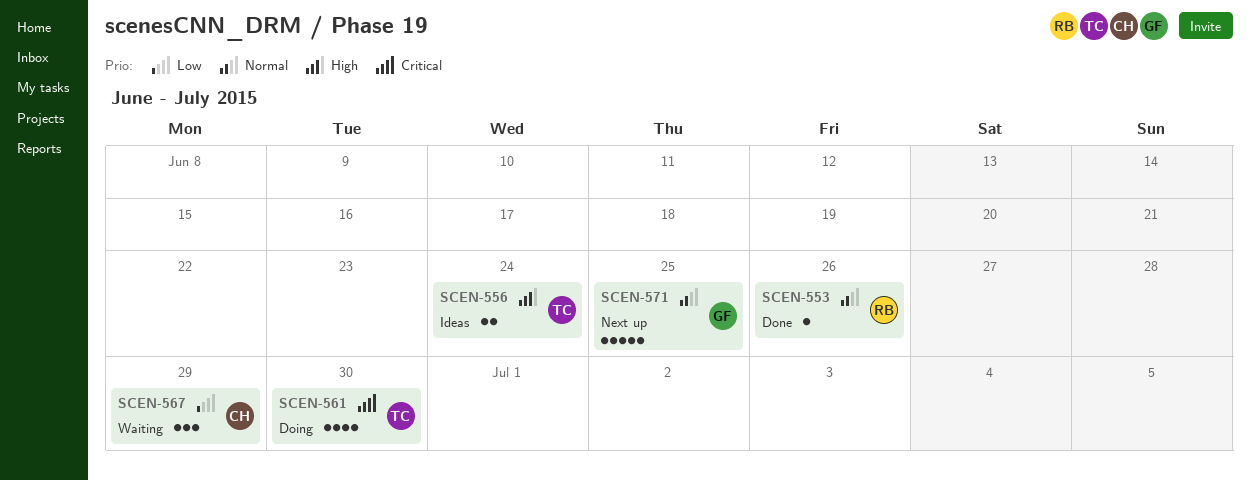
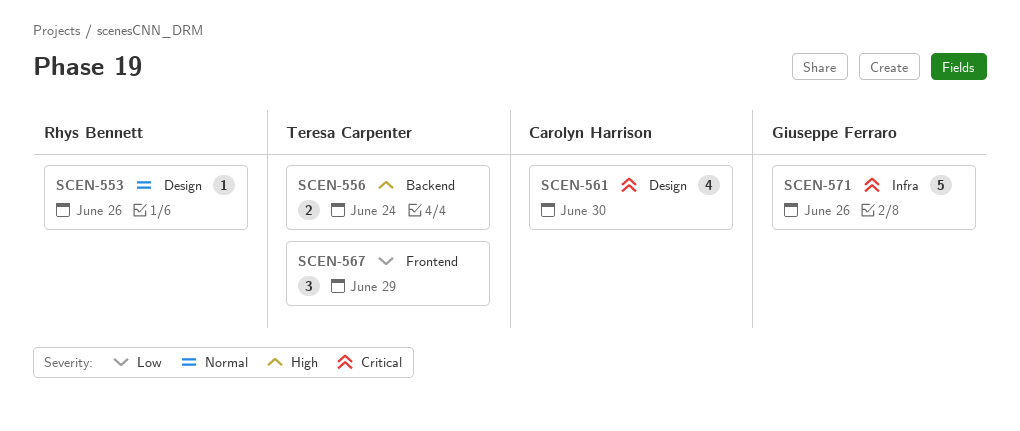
SCEN-561, owner: Teresa Carpenter -> Carolyn Harrison
SCEN-567, owner: Carolyn Harrison -> Teresa Carpenter
SCEN-571, priority: Normal -> Critical
SCEN-571, due: Jun 25 -> Jun 26

